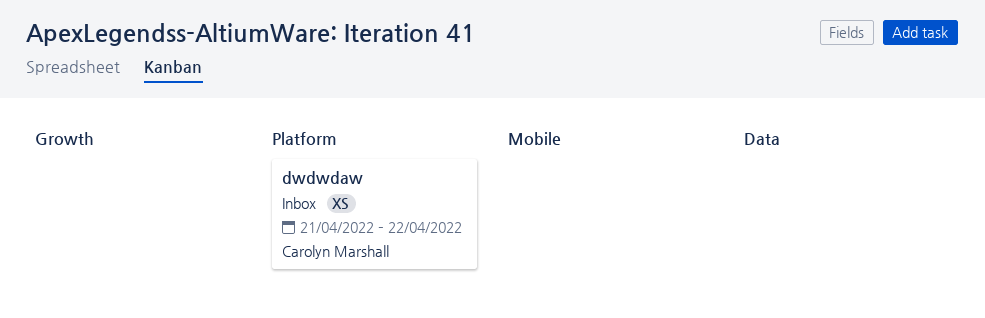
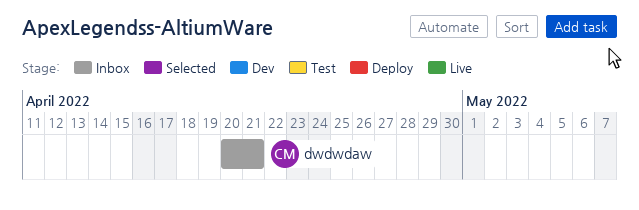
dwdwdaw, start: Apr 21 -> Apr 20
dwdwdaw, due: Apr 22 -> Apr 21

